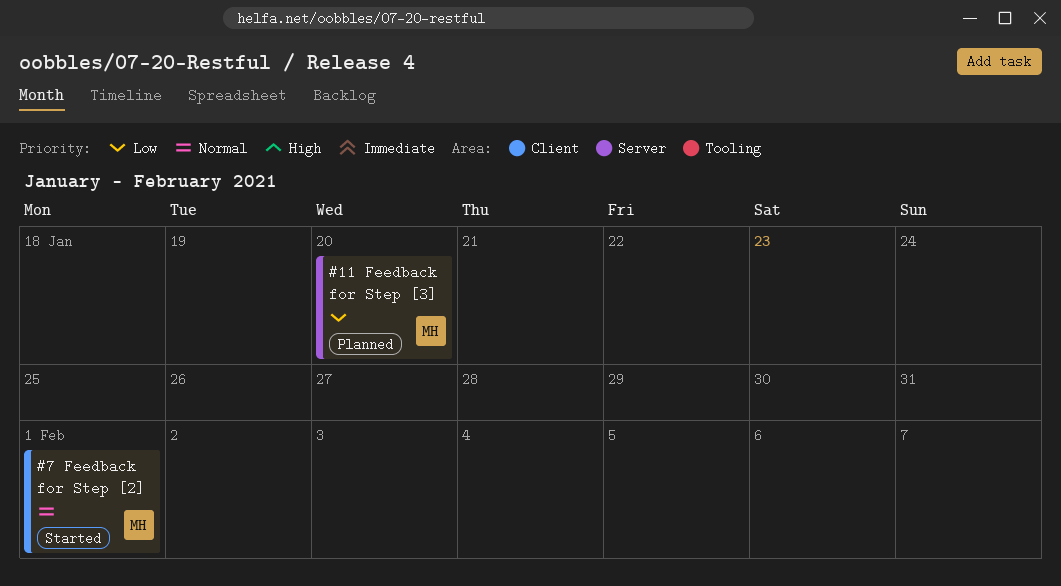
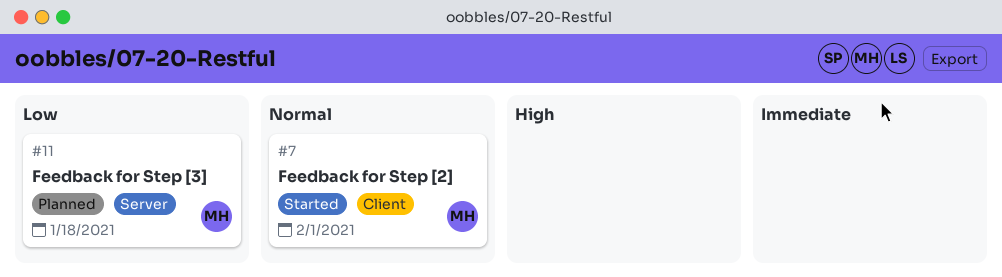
#11, due: Jan 20 -> Jan 18

